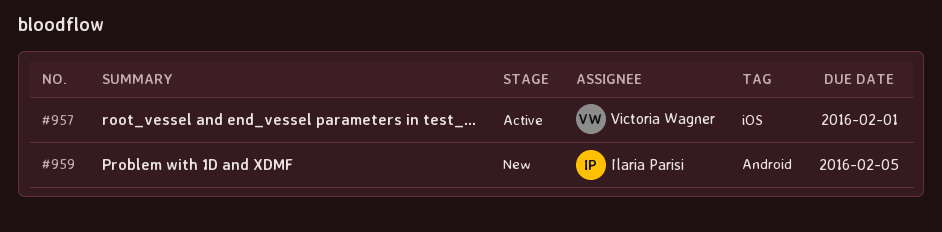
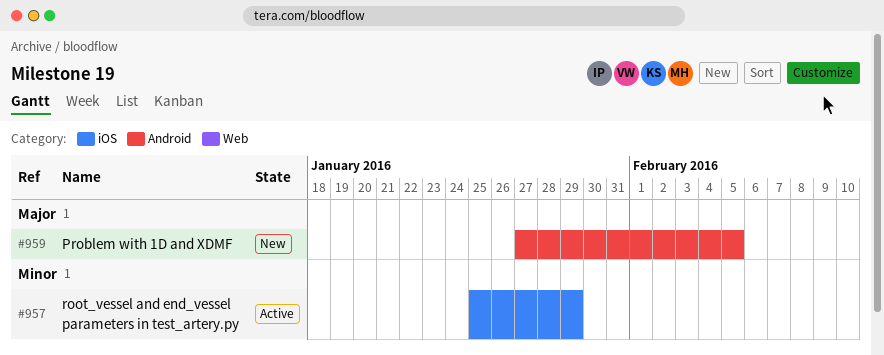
#957, due: Feb 1 -> Jan 29

